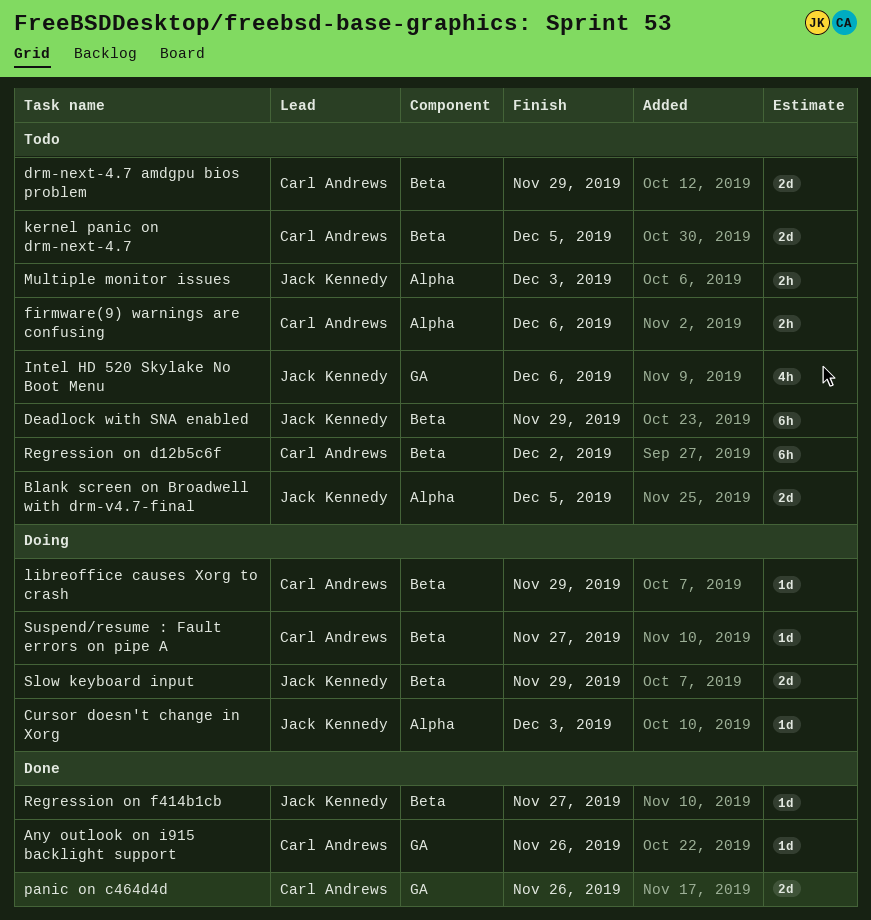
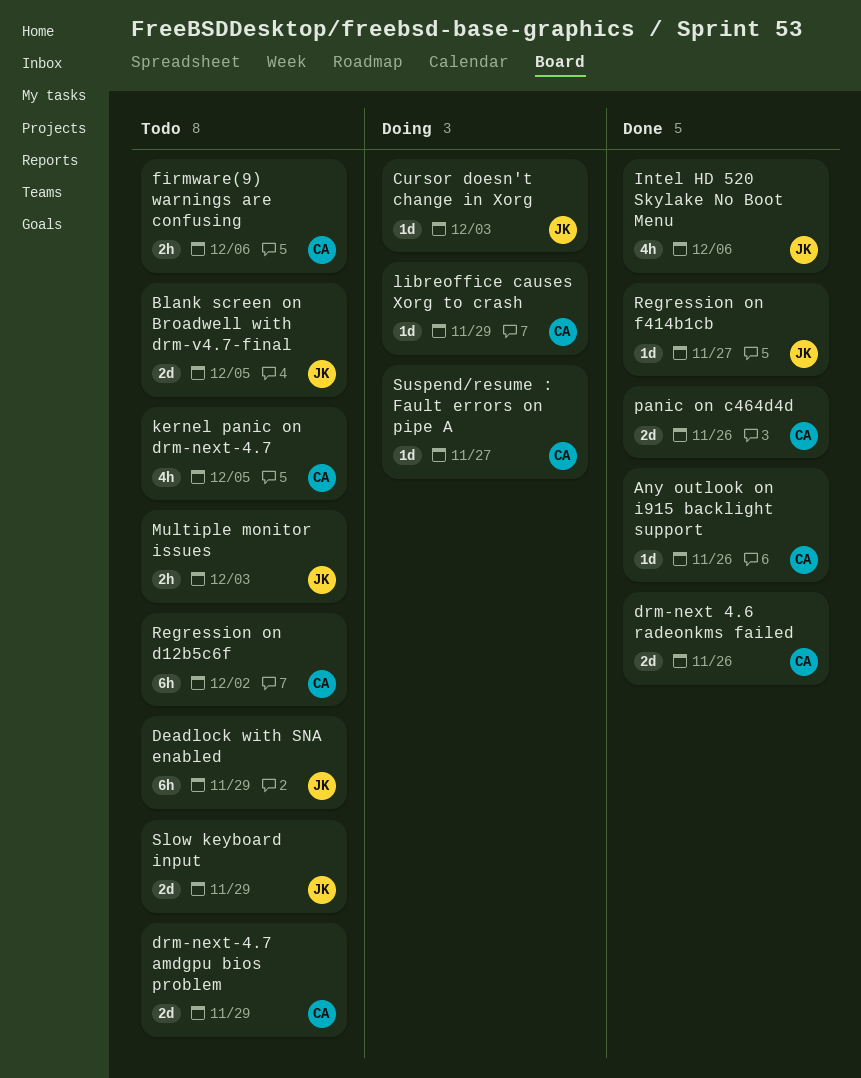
drm-next 4.6 radeonkms failed: none -> present
Intel HD 520 Skylake No Boot Menu, status: Todo -> Done
kernel panic on drm-next-4.7, estimate: 2d -> 4h
Slow keyboard input, status: Doing -> Todo

